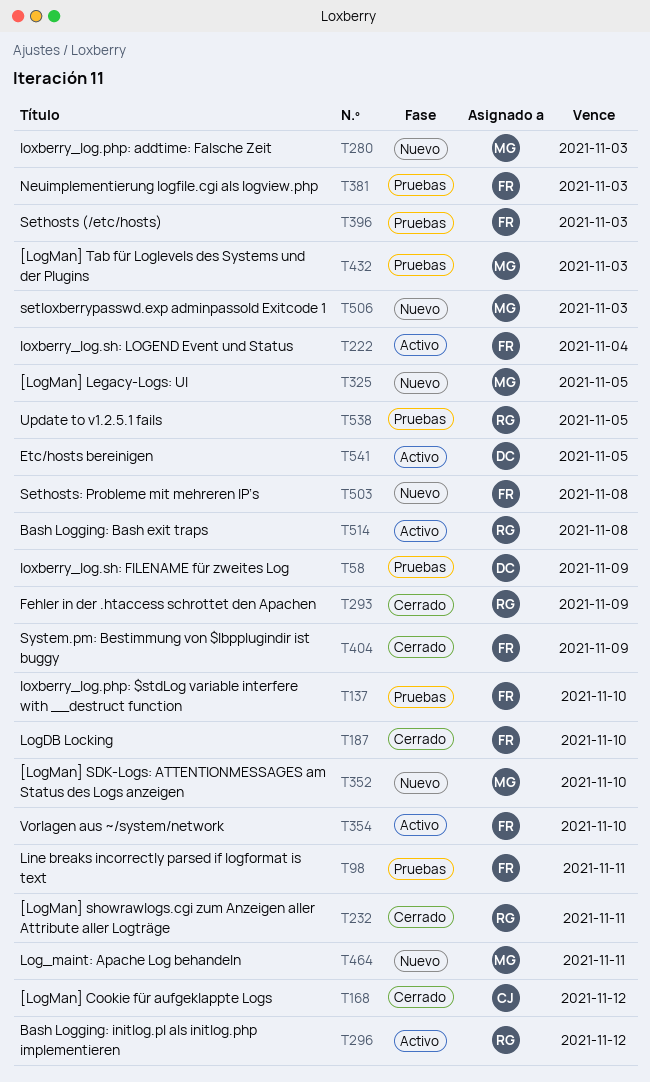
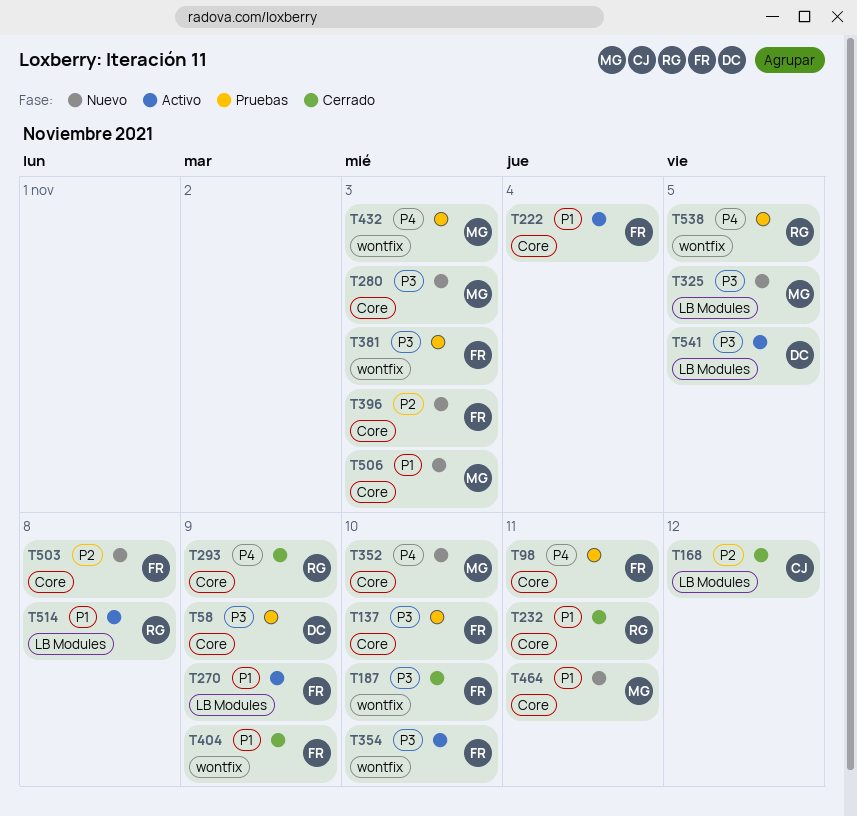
T270: none -> present
T296: present -> none
T396, status: Pruebas -> Nuevo

